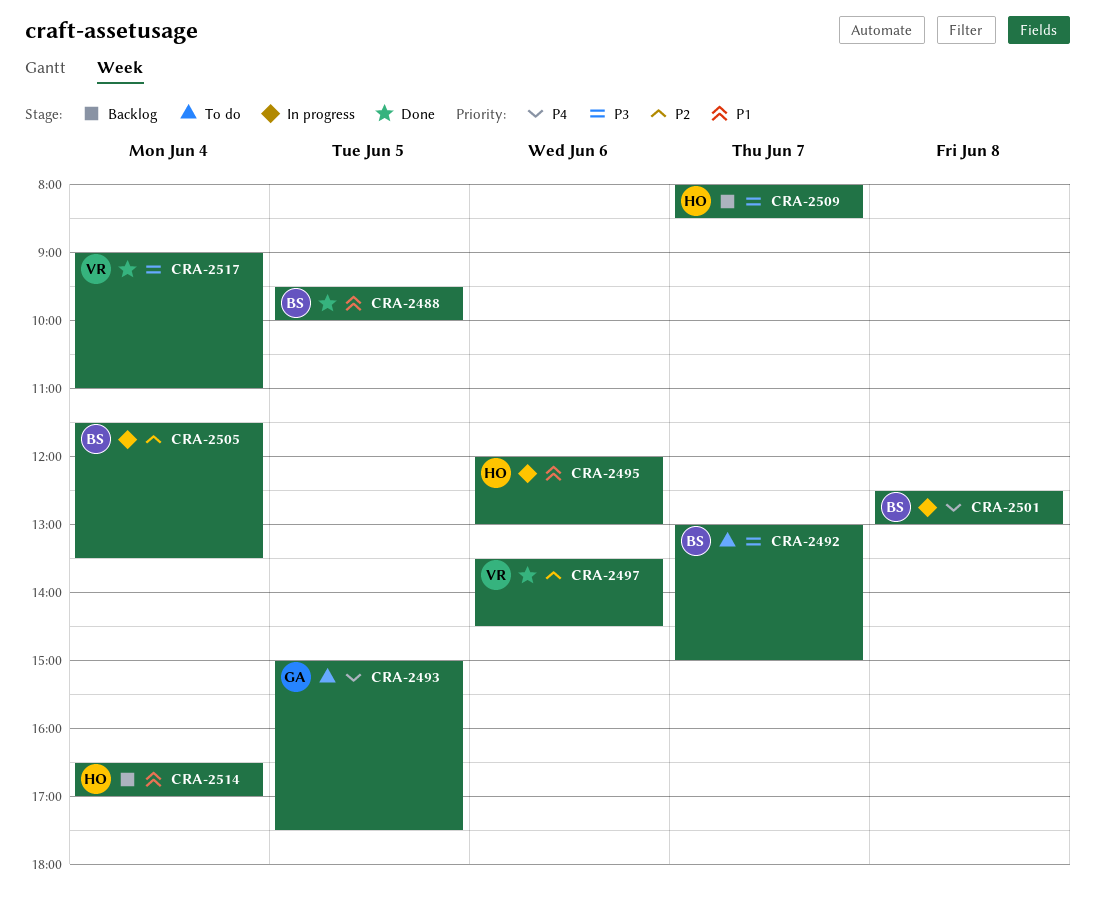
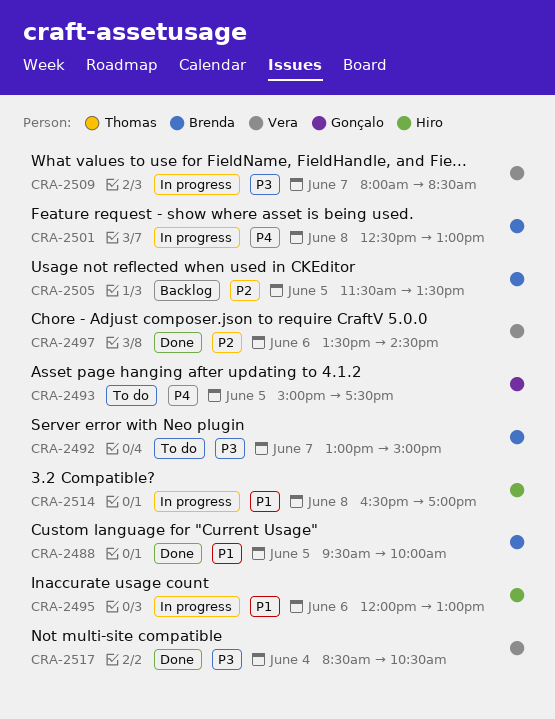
CRA-2505, status: In progress -> Backlog
CRA-2505, day: Jun 4 -> Jun 5
CRA-2509, status: Backlog -> In progress
CRA-2509, owner: Hiro -> Vera
CRA-2514, status: Backlog -> In progress
CRA-2514, day: Jun 4 -> Jun 8
CRA-2517, begins: 09:00 -> 08:30
CRA-2517, ends: 11:00 -> 10:30

